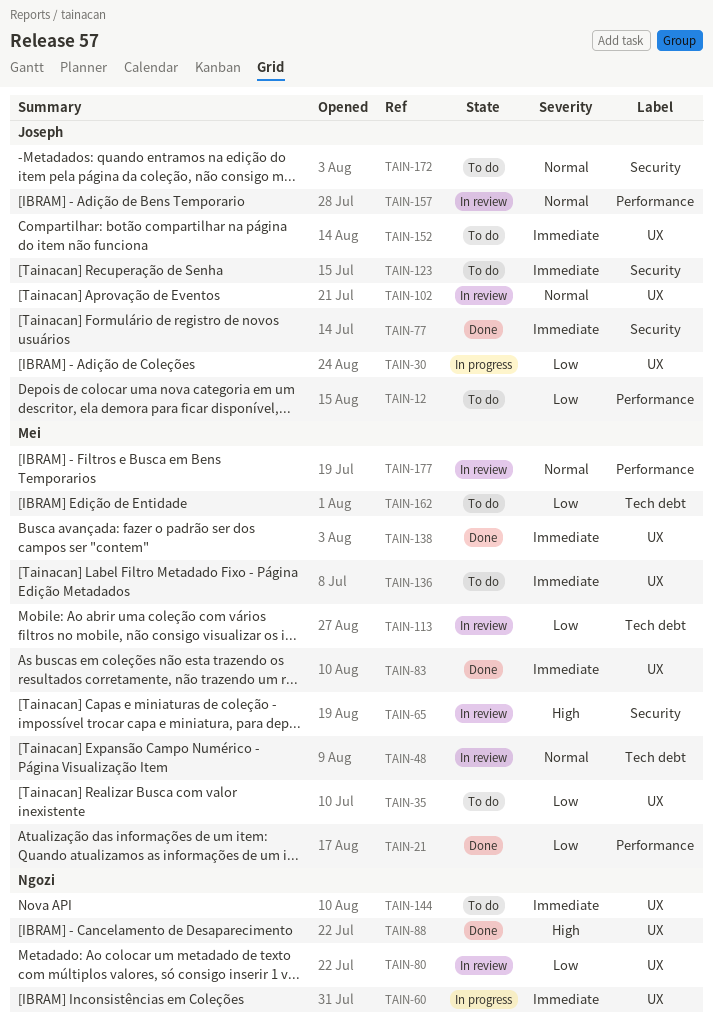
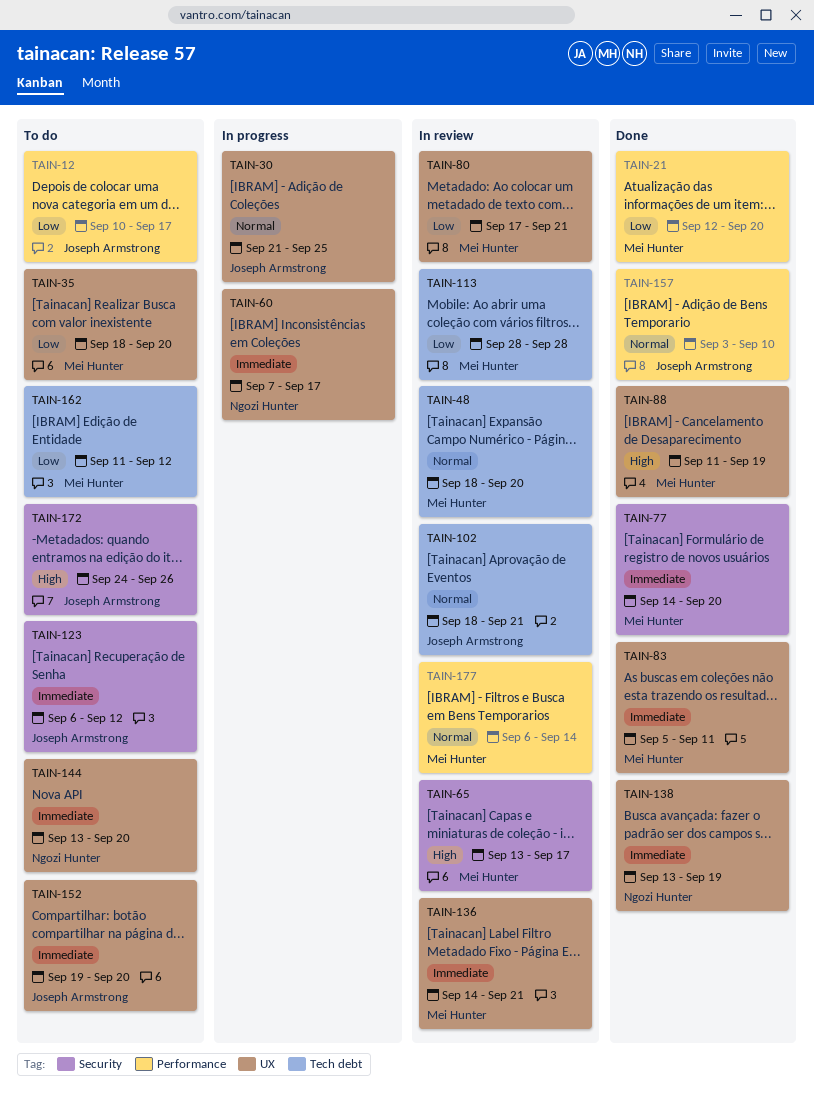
TAIN-30, priority: Low -> Normal
TAIN-77, owner: Joseph Armstrong -> Mei Hunter
TAIN-80, owner: Ngozi Hunter -> Mei Hunter
TAIN-88, owner: Ngozi Hunter -> Mei Hunter
TAIN-102, label: UX -> Tech debt
TAIN-136, status: To do -> In review
TAIN-138, owner: Mei Hunter -> Ngozi Hunter
TAIN-157, status: In review -> Done
TAIN-172, priority: Normal -> High

